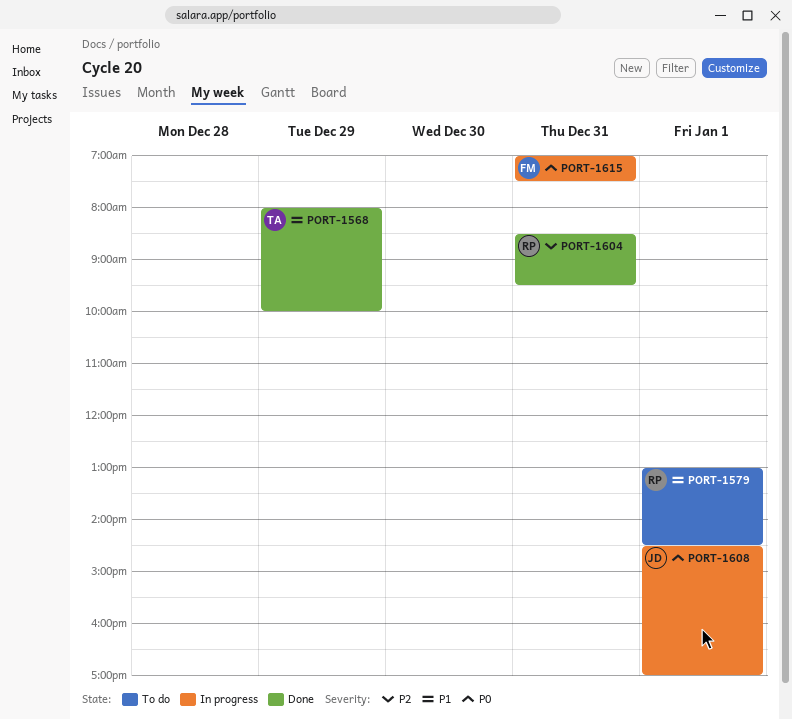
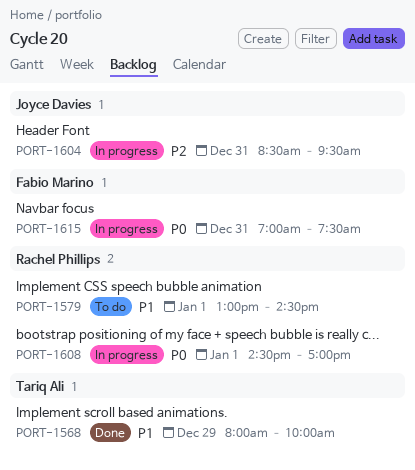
PORT-1604, status: Done -> In progress
PORT-1604, owner: Rachel Phillips -> Joyce Davies
PORT-1608, owner: Joyce Davies -> Rachel Phillips

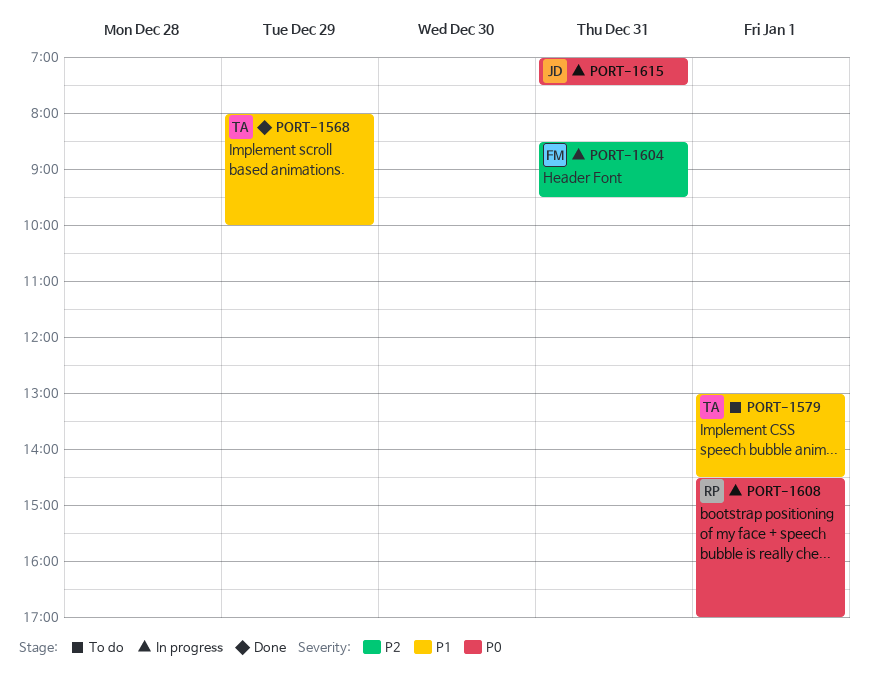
PORT-1579, owner: Rachel Phillips -> Tariq Ali
PORT-1604, owner: Joyce Davies -> Fabio Marino
PORT-1615, owner: Fabio Marino -> Joyce Davies

